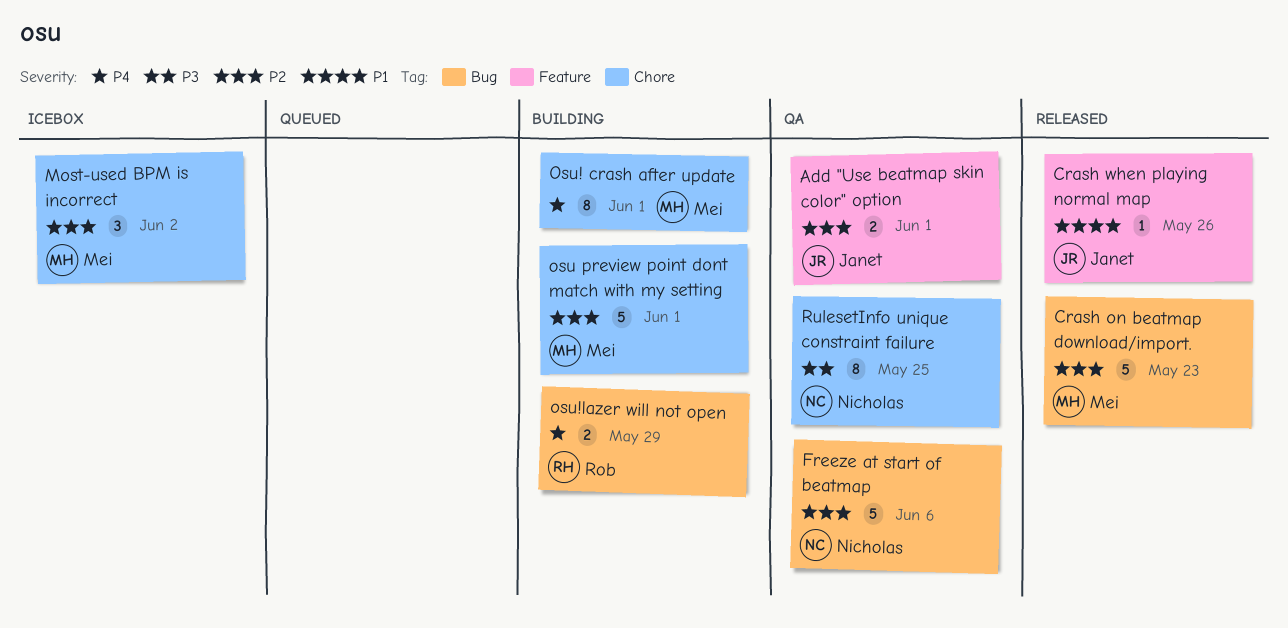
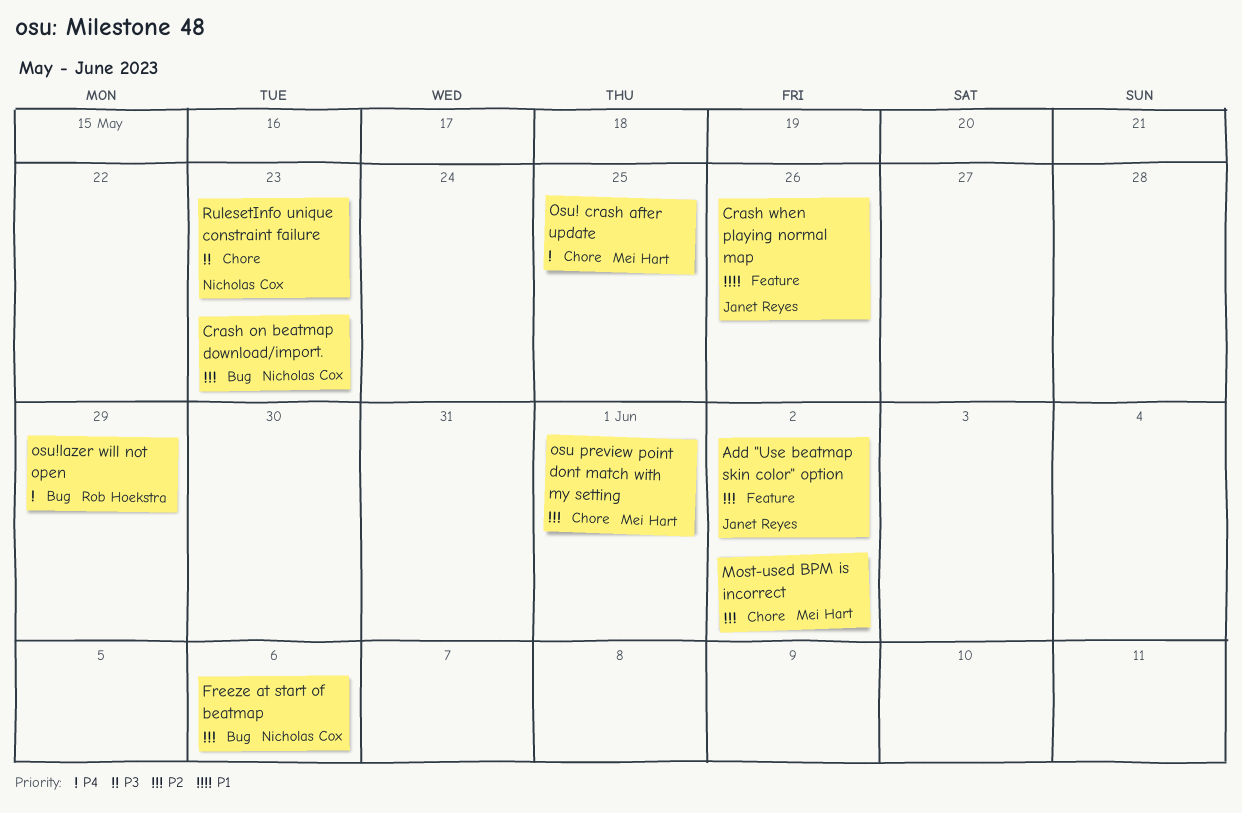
Add "Use beatmap skin color" option, due: Jun 1 -> Jun 2
Crash on beatmap download/import., owner: Mei Hart -> Nicholas Cox
Osu! crash after update, due: Jun 1 -> May 25
RulesetInfo unique constraint failure, due: May 25 -> May 23

